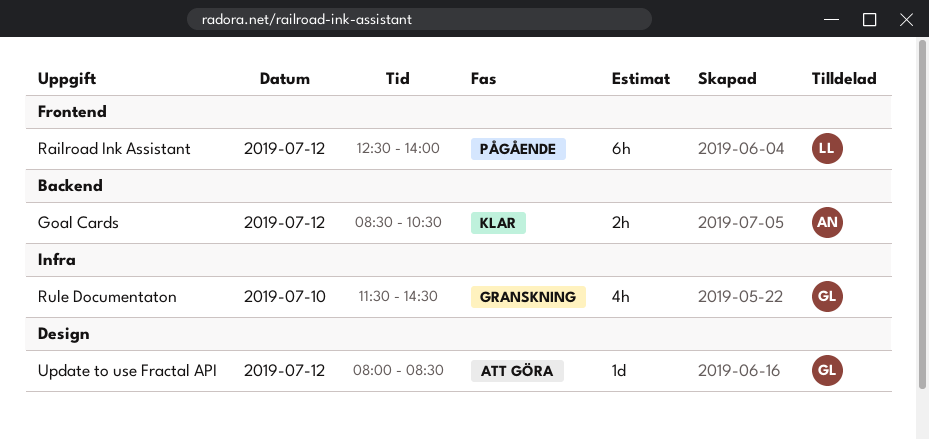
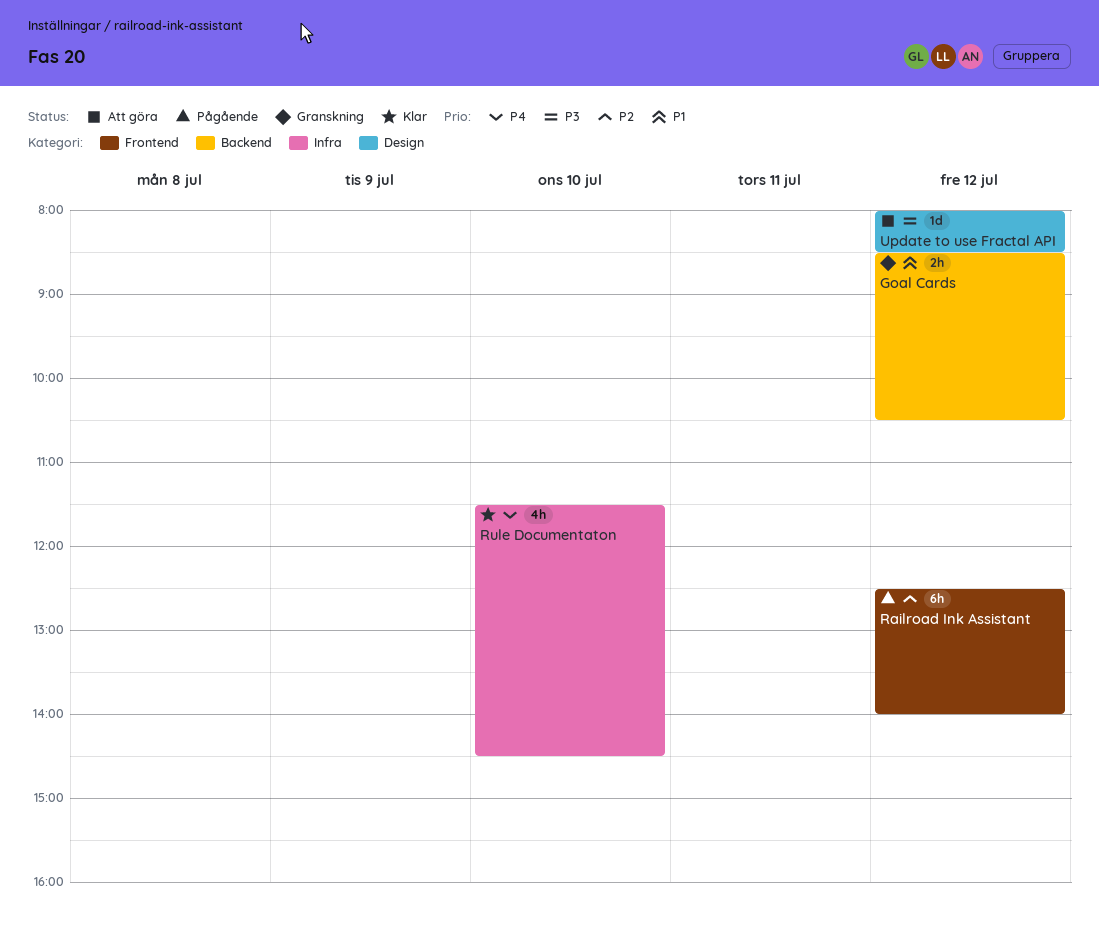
Goal Cards, status: Klar -> Granskning
Rule Documentaton, status: Granskning -> Klar

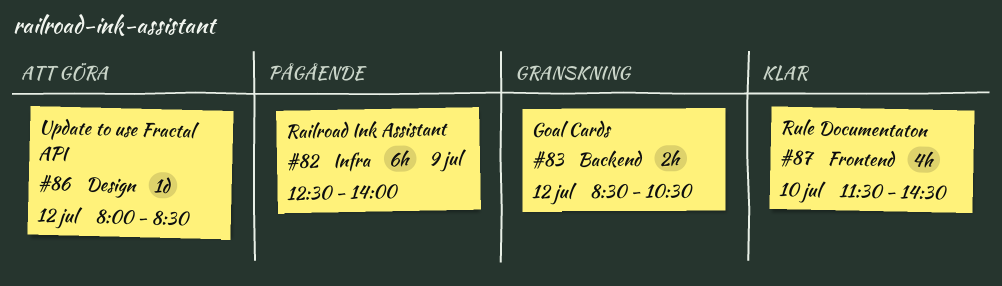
Railroad Ink Assistant, label: Frontend -> Infra
Railroad Ink Assistant, day: Jul 12 -> Jul 9
Rule Documentaton, label: Infra -> Frontend

